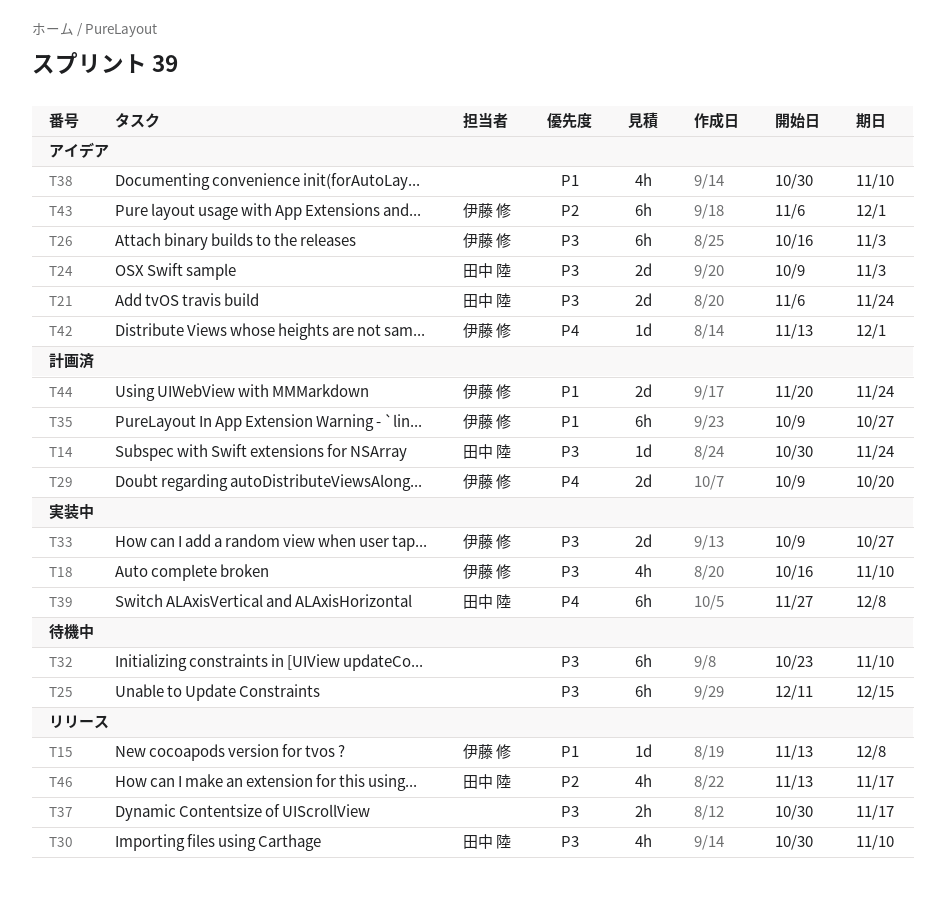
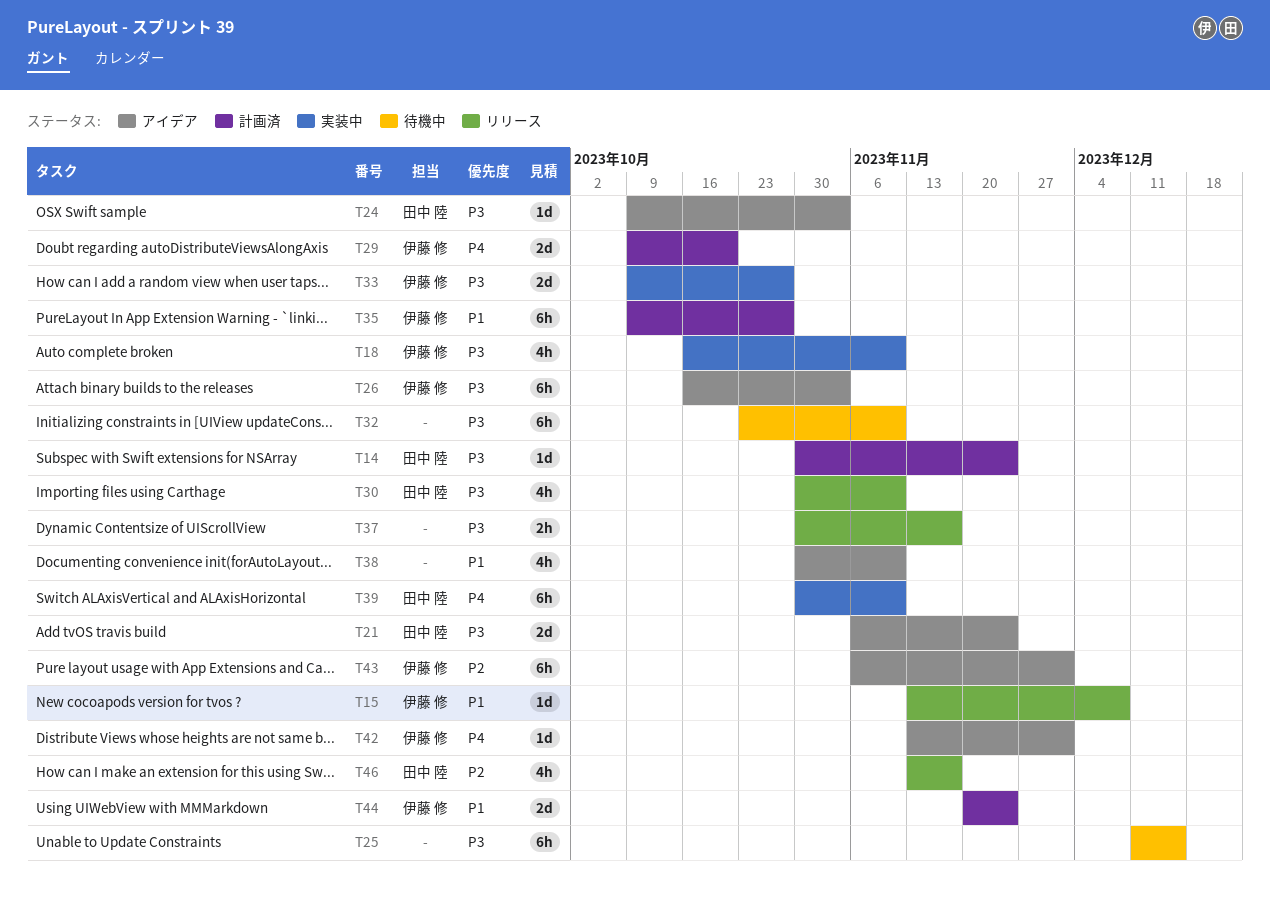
T24, estimate: 2d -> 1d
T39, start: Nov 27 -> Oct 30
T39, due: Dec 8 -> Nov 10

